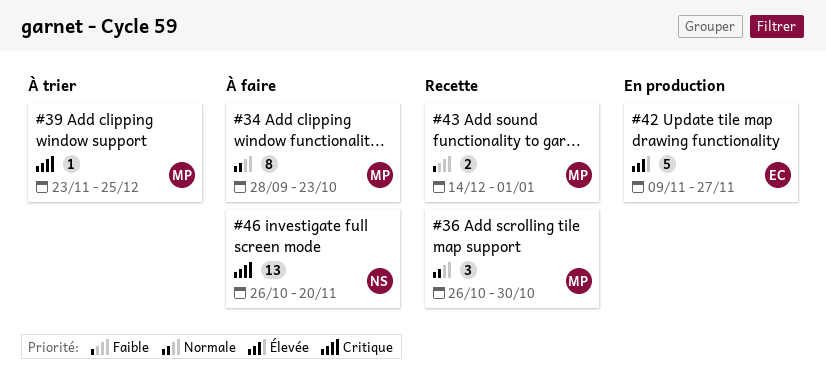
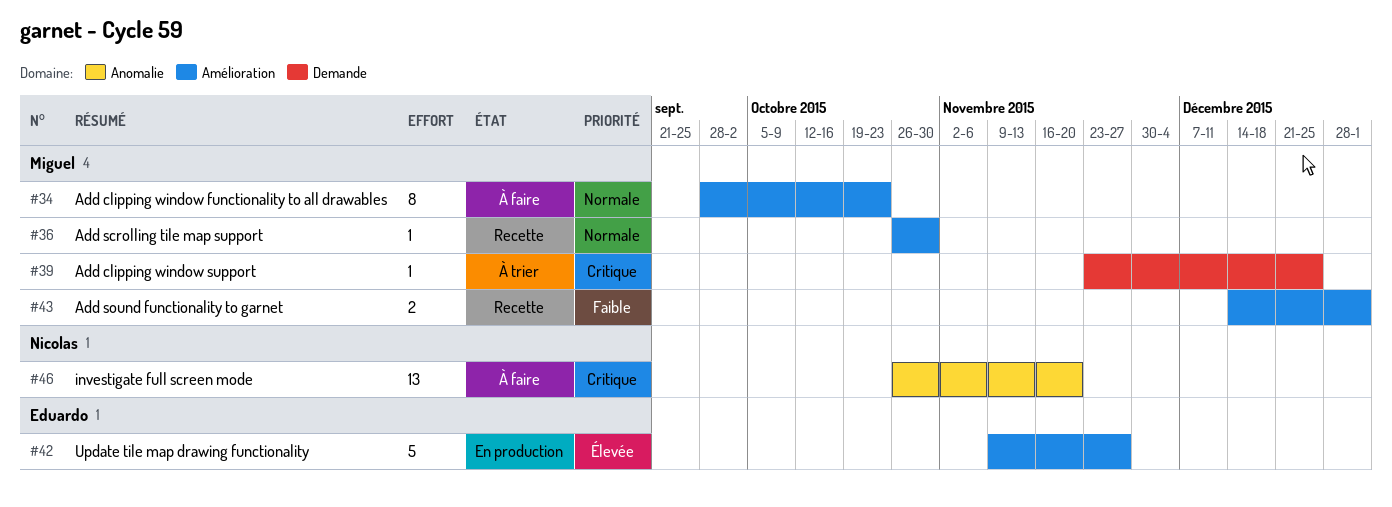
#36, estimate: 3 -> 1

